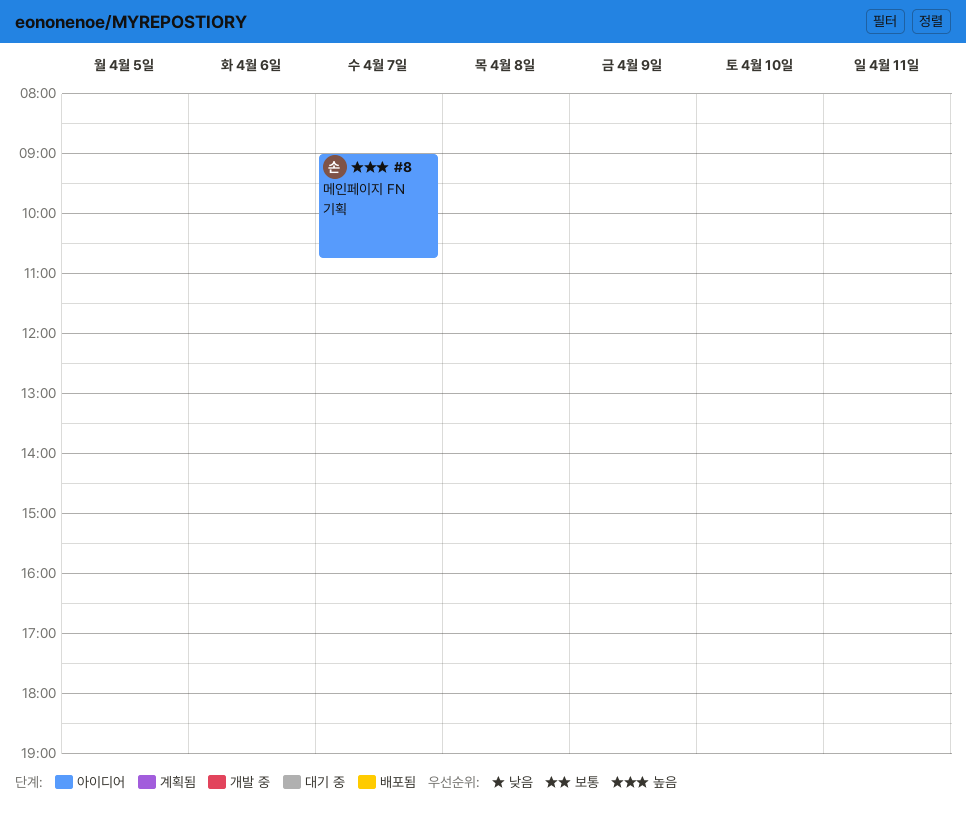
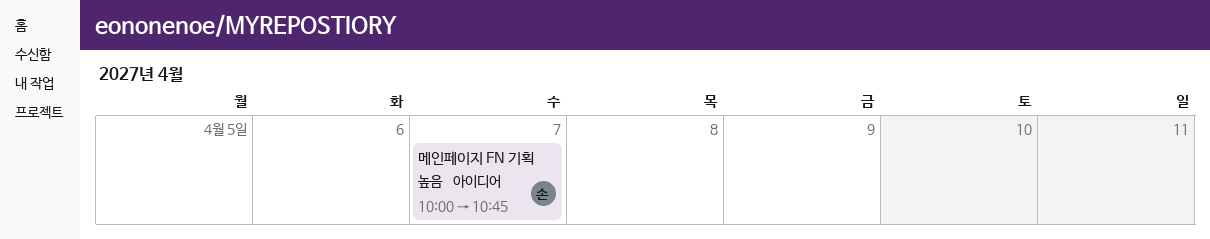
메인페이지 FN 기획, begins: 09:00 -> 10:00

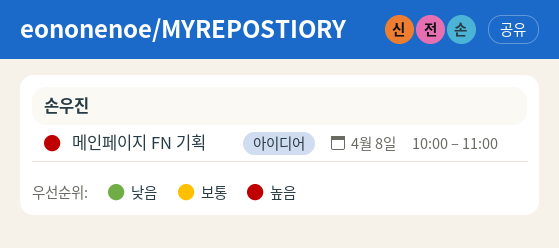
메인페이지 FN 기획, day: Apr 7 -> Apr 8
메인페이지 FN 기획, ends: 10:45 -> 11:00

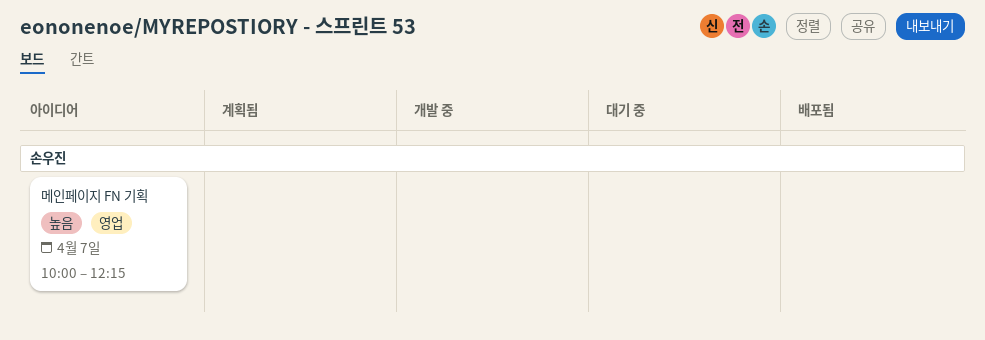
메인페이지 FN 기획, day: Apr 8 -> Apr 7
메인페이지 FN 기획, ends: 11:00 -> 12:15

